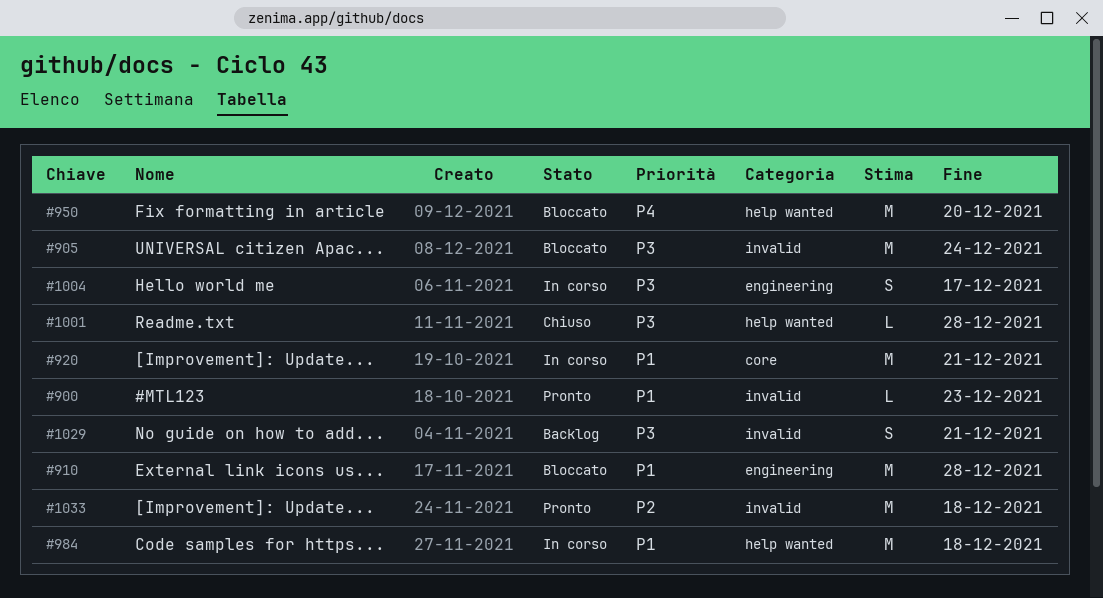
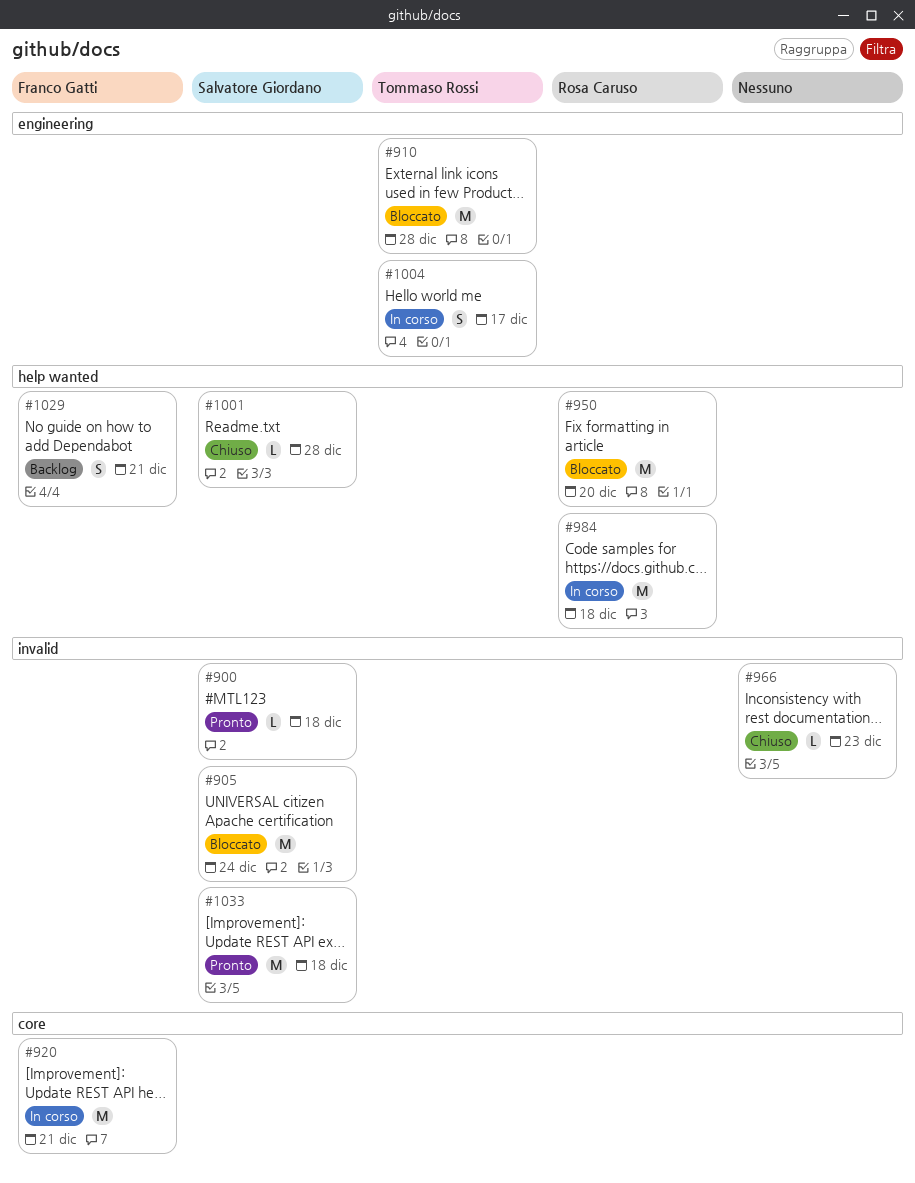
#900, due: Dec 23 -> Dec 18
#966: none -> present
#1029, label: invalid -> help wanted

